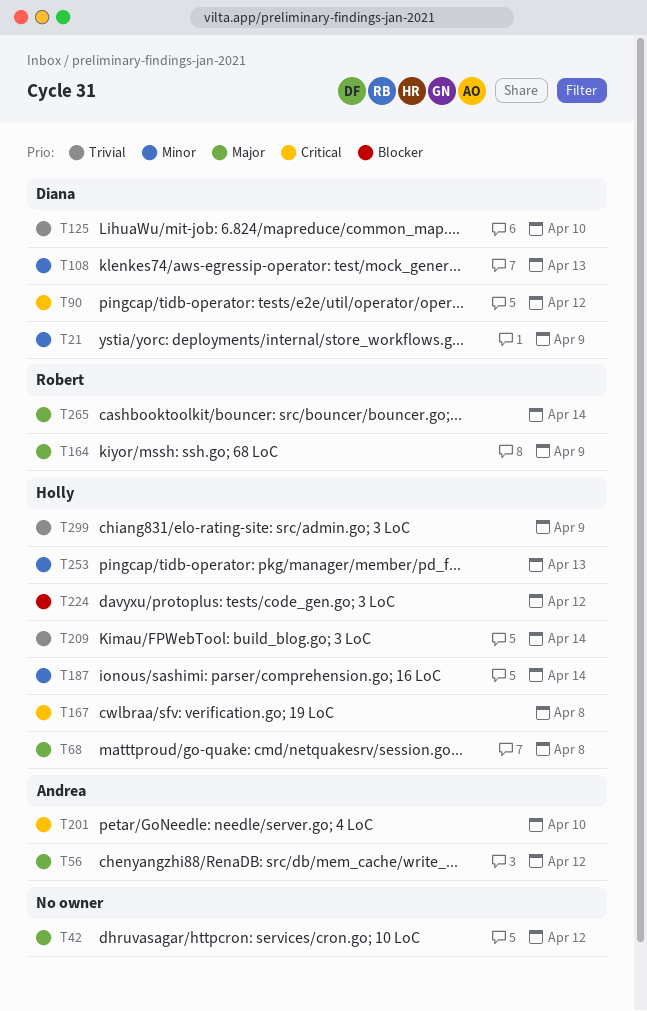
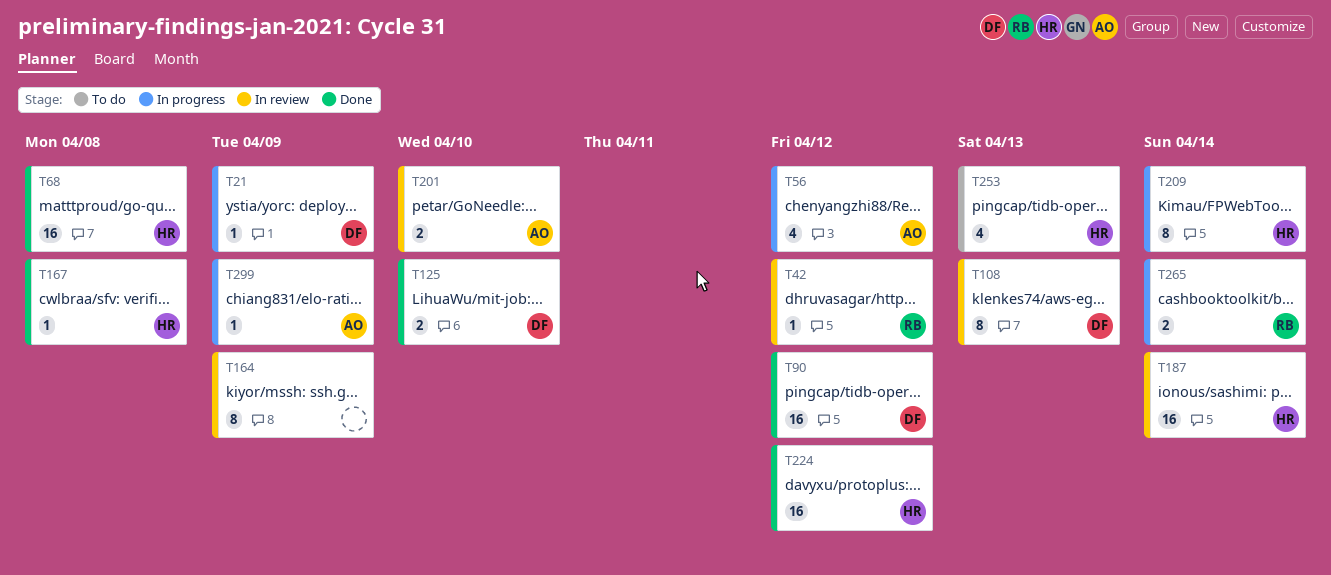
T42, owner: none -> Robert
T164, owner: Robert -> none
T299, owner: Holly -> Andrea

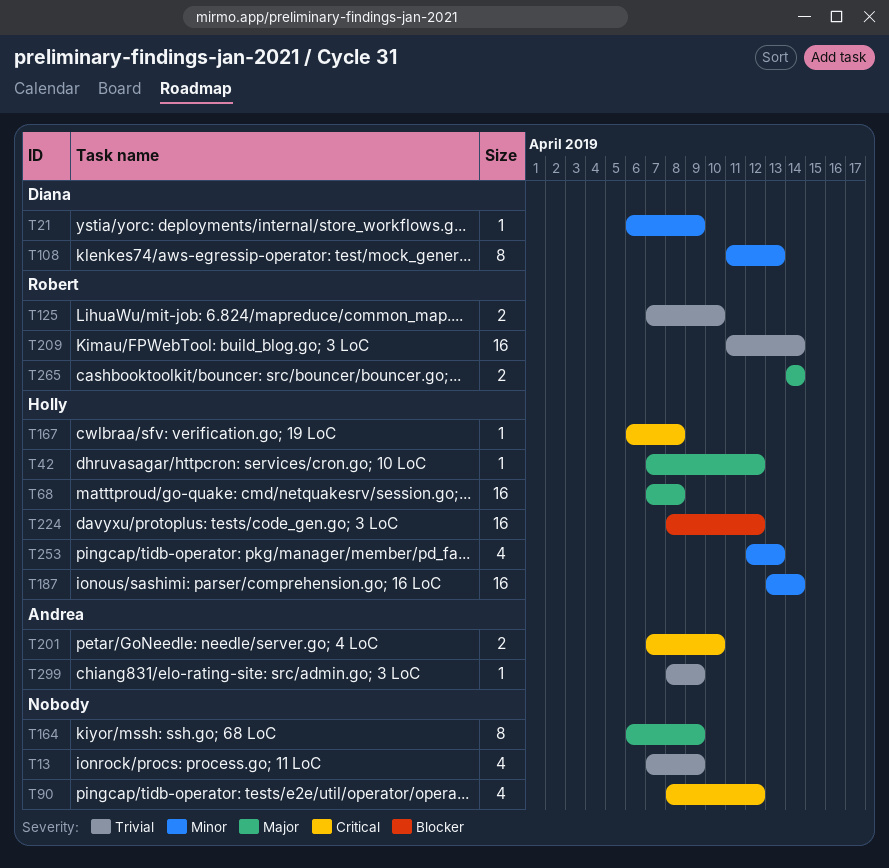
T13: none -> present
T42, owner: Robert -> Holly
T56: present -> none
T90, owner: Diana -> none
T90, estimate: 16 -> 4
T125, owner: Diana -> Robert
T209, owner: Holly -> Robert
T209, estimate: 8 -> 16

